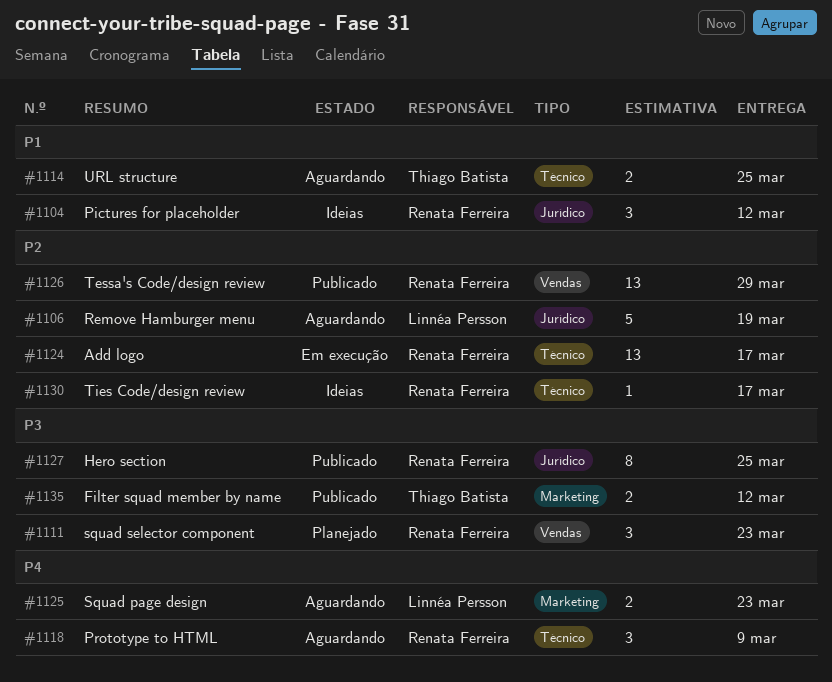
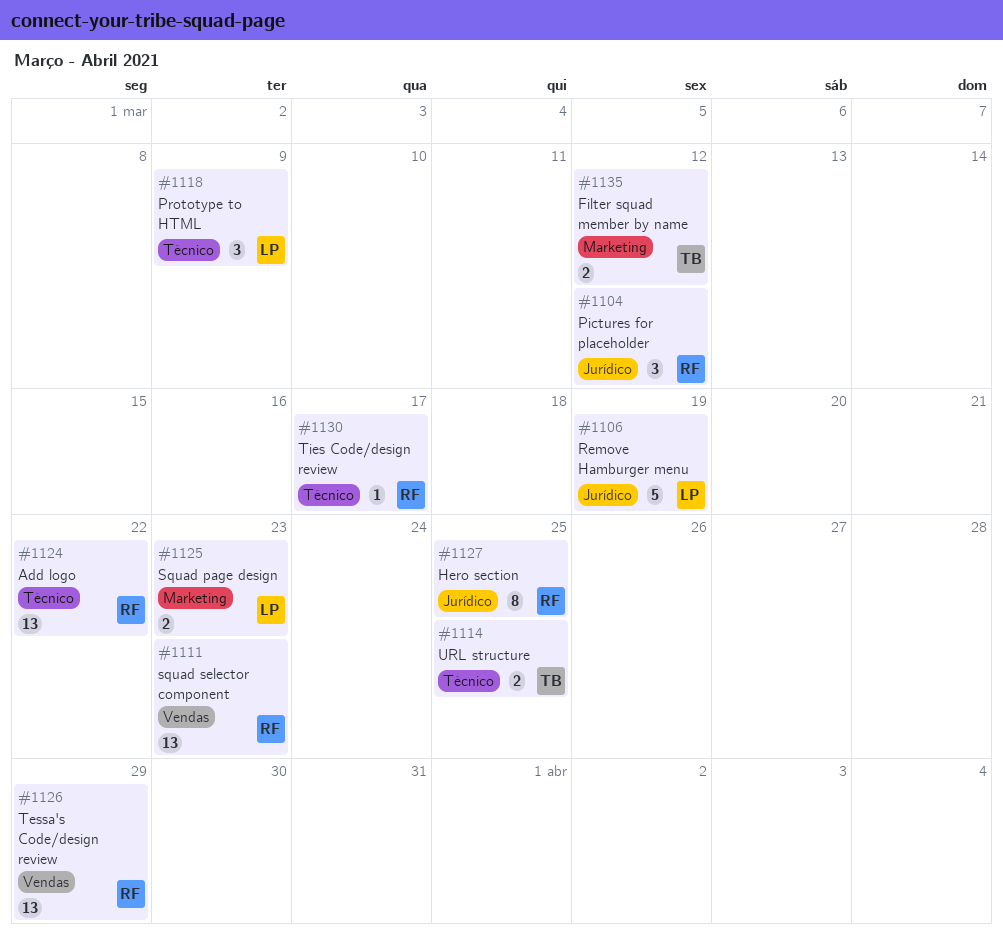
#1111, estimate: 3 -> 13
#1118, owner: Renata Ferreira -> Linnéa Persson
#1124, due: Mar 17 -> Mar 22

